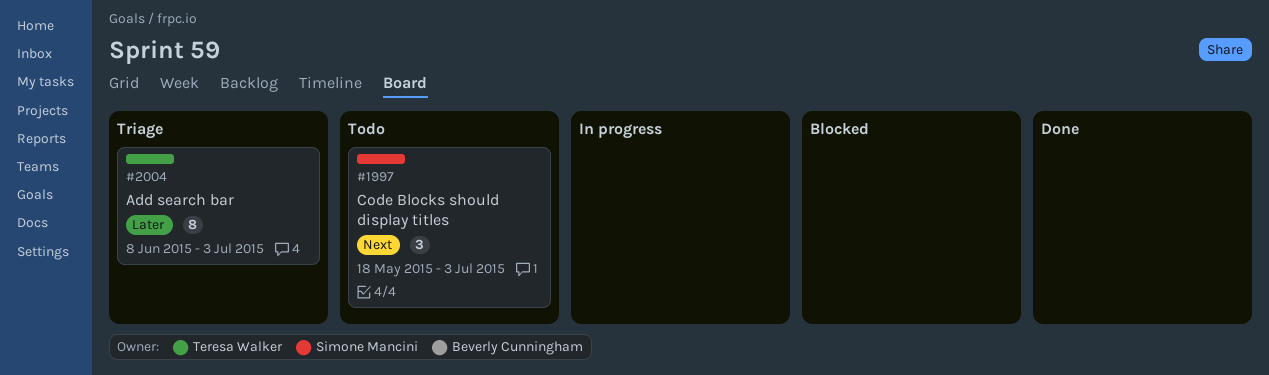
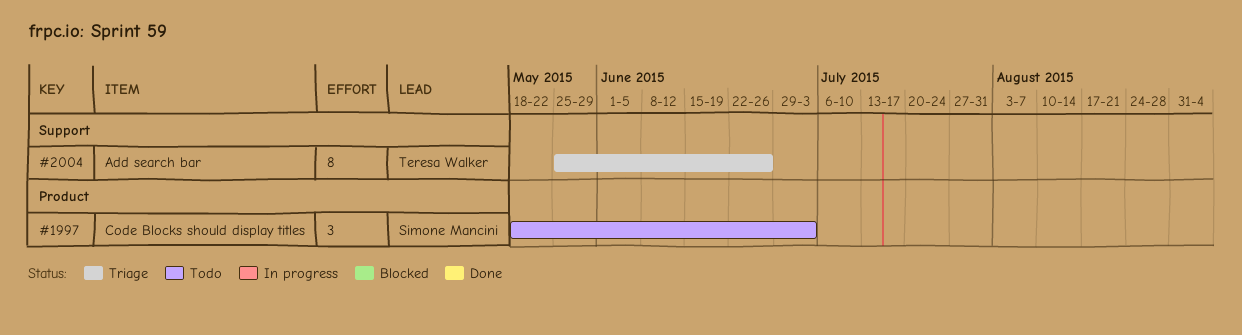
#2004, start: Jun 8 -> May 25
#2004, due: Jul 3 -> Jun 26

